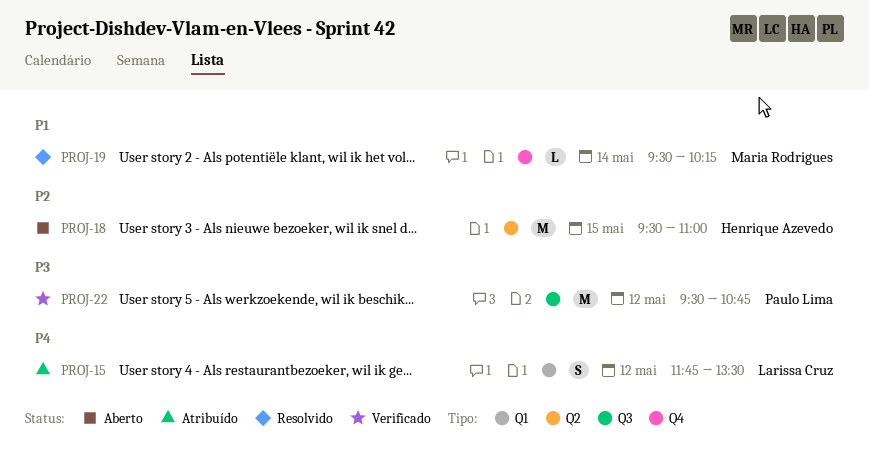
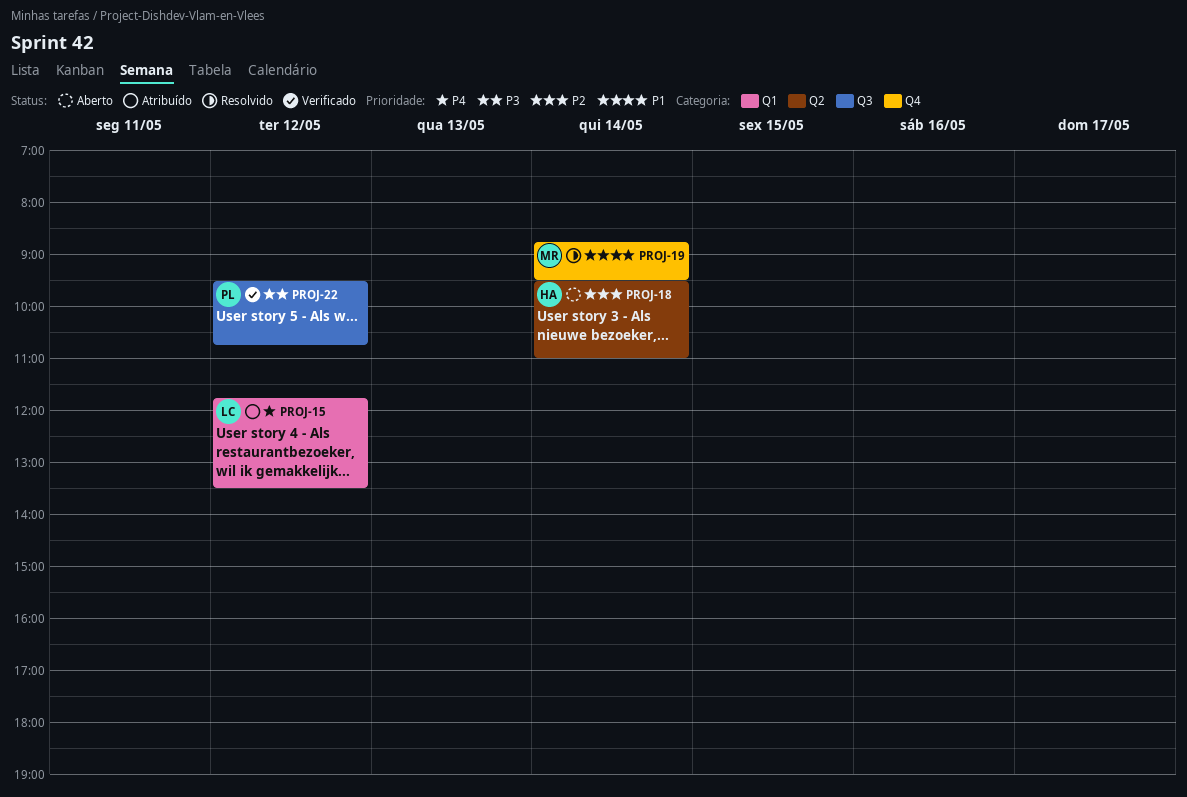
PROJ-18, day: May 15 -> May 14
PROJ-19, begins: 09:30 -> 08:45
PROJ-19, ends: 10:15 -> 09:30

